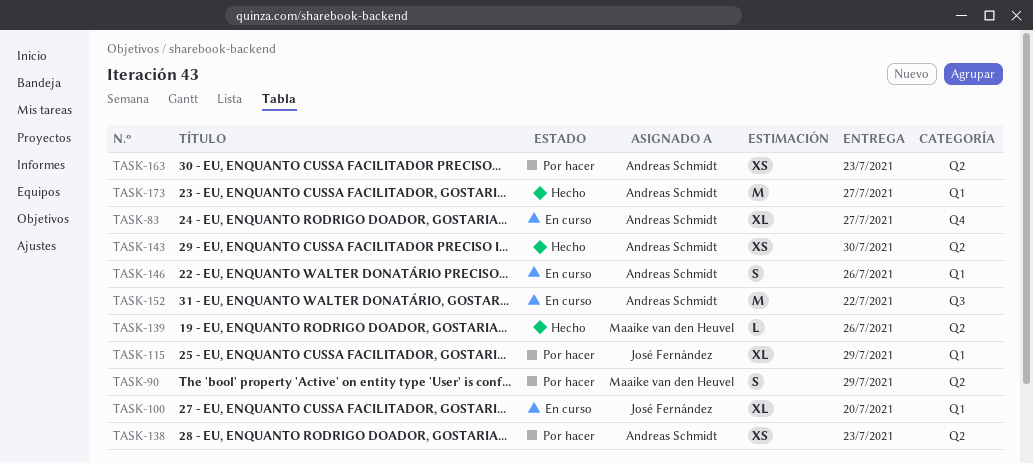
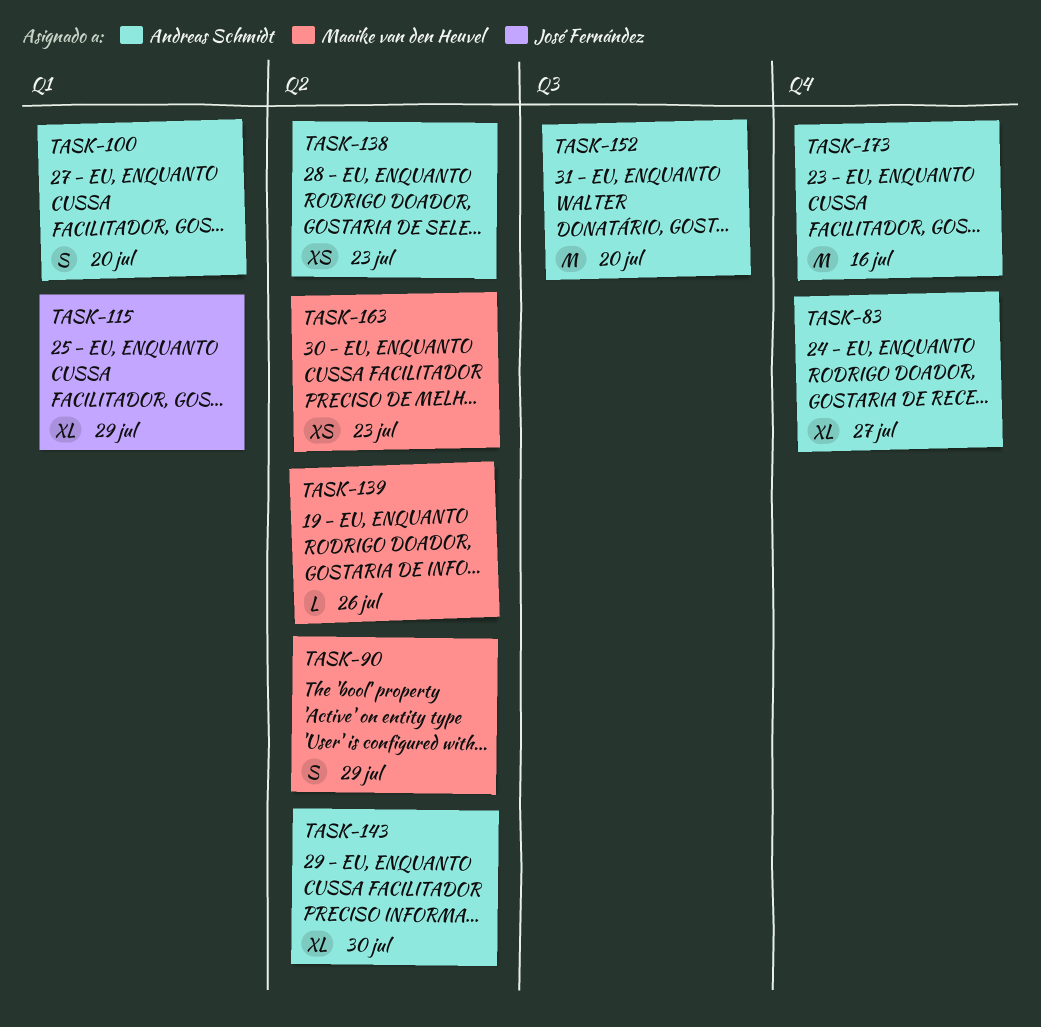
TASK-100, owner: José Fernández -> Andreas Schmidt
TASK-100, estimate: XL -> S
TASK-143, estimate: XS -> XL
TASK-146: present -> none
TASK-152, due: Jul 22 -> Jul 20
TASK-163, owner: Andreas Schmidt -> Maaike van den Heuvel
TASK-173, label: Q1 -> Q4
TASK-173, due: Jul 27 -> Jul 16

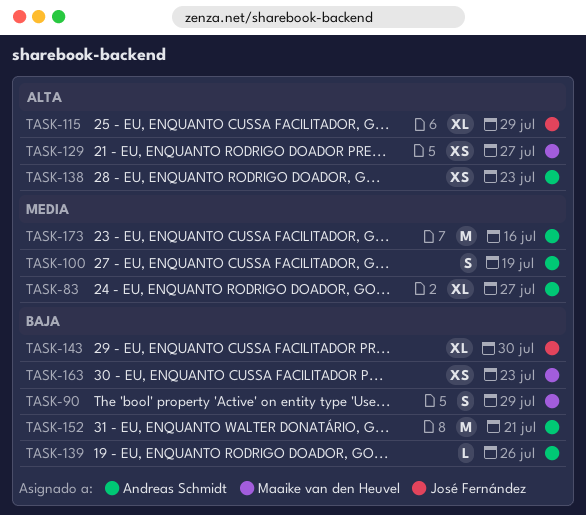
TASK-100, due: Jul 20 -> Jul 19
TASK-129: none -> present
TASK-139, owner: Maaike van den Heuvel -> Andreas Schmidt
TASK-143, owner: Andreas Schmidt -> José Fernández
TASK-152, due: Jul 20 -> Jul 21

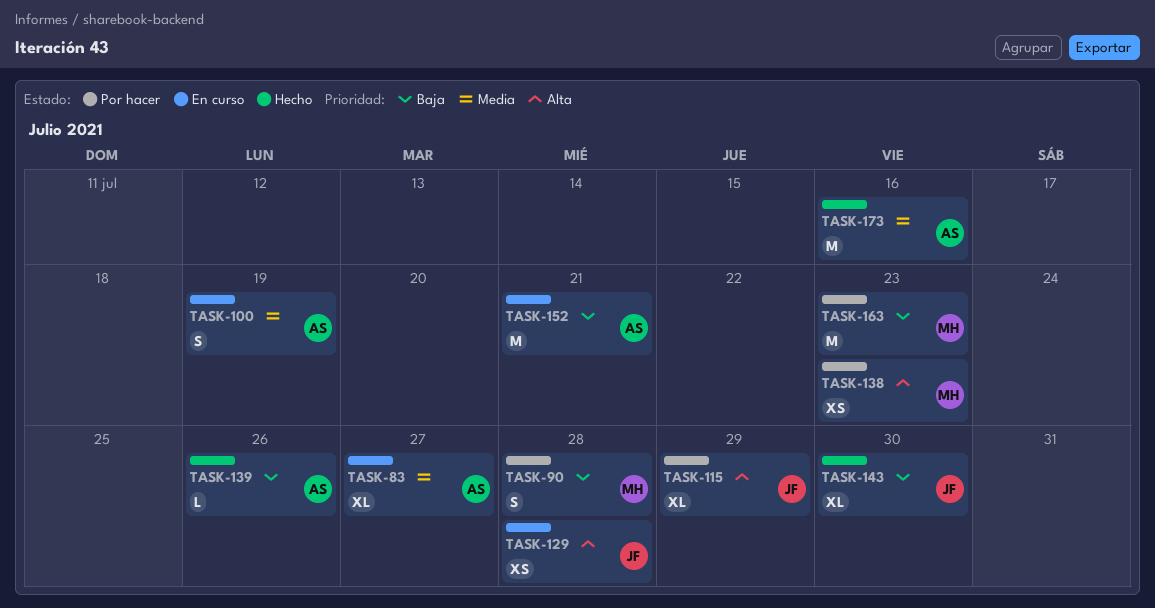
TASK-90, due: Jul 29 -> Jul 28
TASK-129, owner: Maaike van den Heuvel -> José Fernández
TASK-129, due: Jul 27 -> Jul 28
TASK-138, owner: Andreas Schmidt -> Maaike van den Heuvel
TASK-163, estimate: XS -> M

